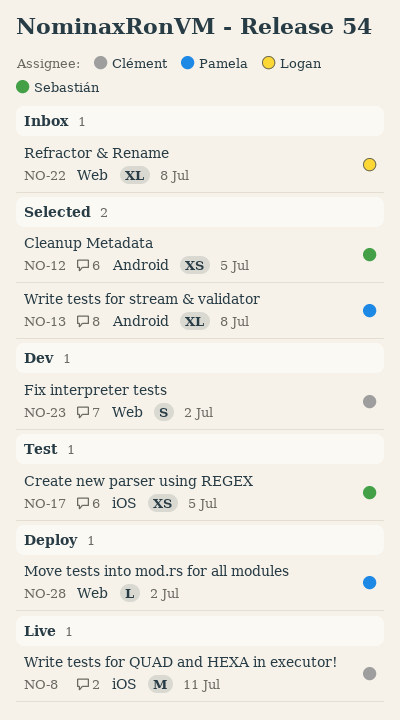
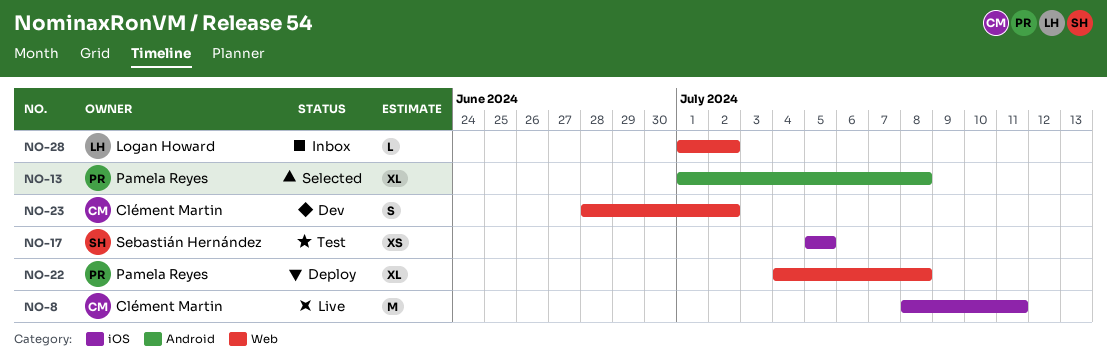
NO-12: present -> none
NO-22, status: Inbox -> Deploy
NO-22, owner: Logan Howard -> Pamela Reyes
NO-28, status: Deploy -> Inbox
NO-28, owner: Pamela Reyes -> Logan Howard

